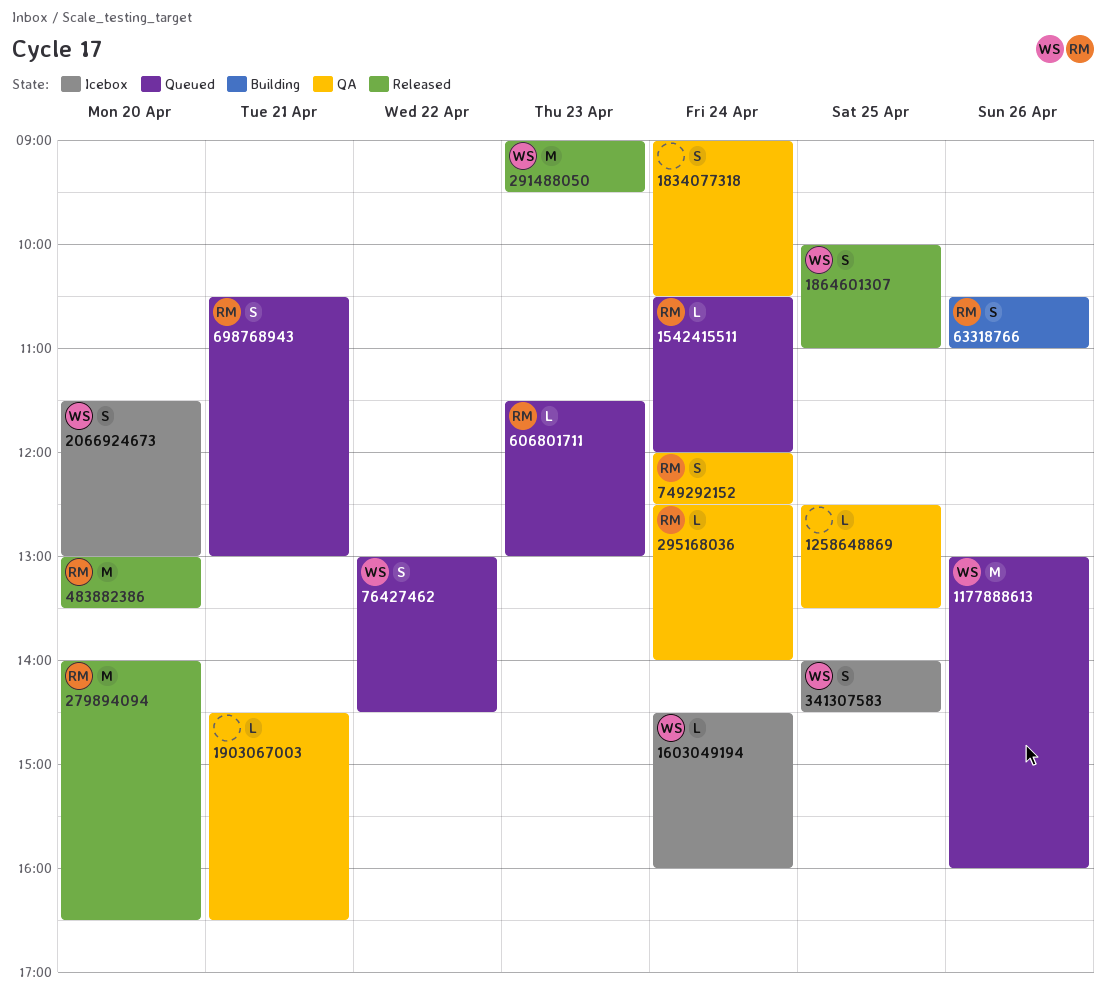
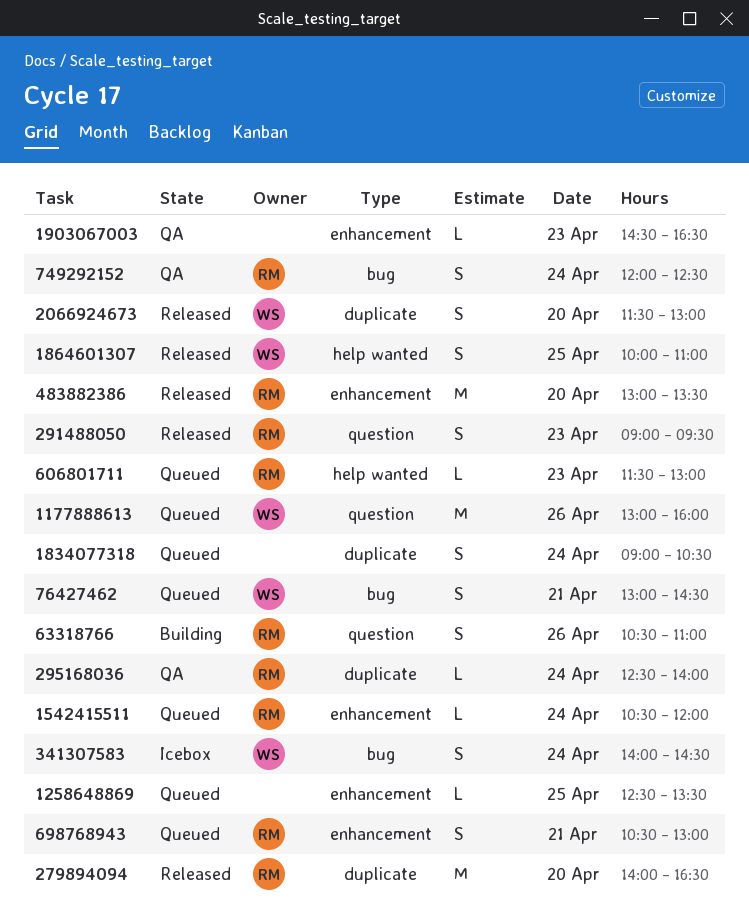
1258648869, status: QA -> Queued
1603049194: present -> none
1834077318, status: QA -> Queued
1903067003, day: Apr 21 -> Apr 23
2066924673, status: Icebox -> Released
291488050, owner: WS -> RM
291488050, estimate: M -> S
341307583, day: Apr 25 -> Apr 24
76427462, day: Apr 22 -> Apr 21

